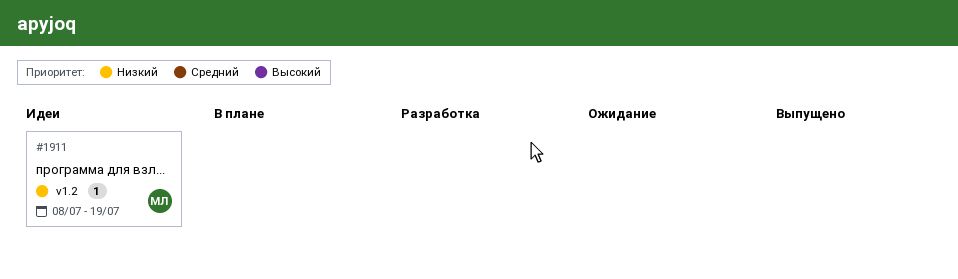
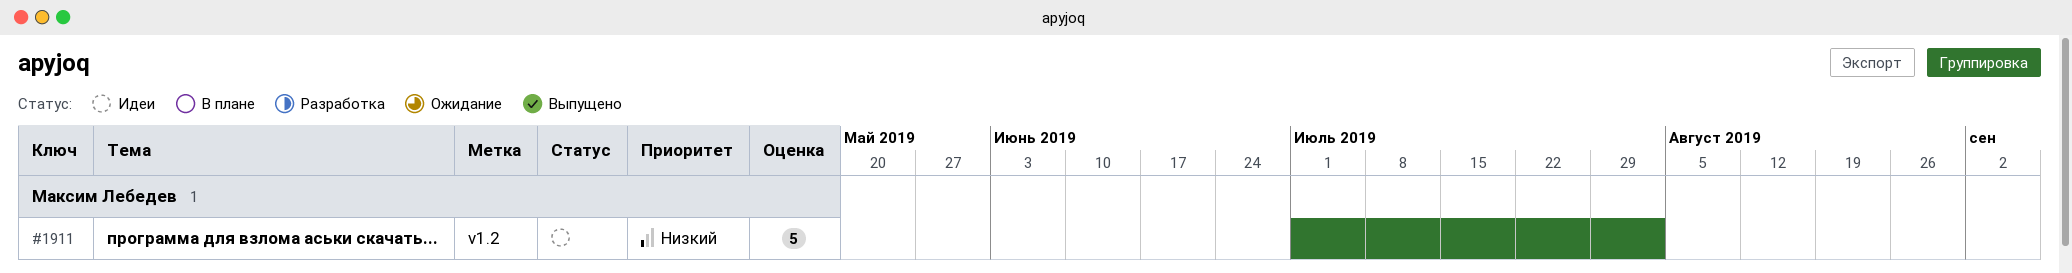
#1911, estimate: 1 -> 5
#1911, start: Jul 8 -> Jul 1
#1911, due: Jul 19 -> Aug 2

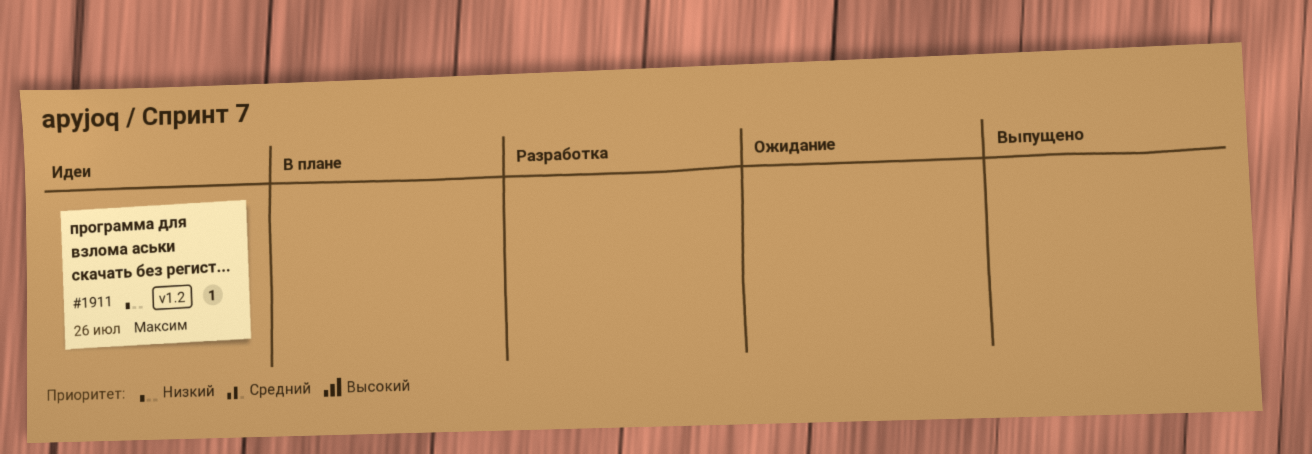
#1911, estimate: 5 -> 1
#1911, due: Aug 2 -> Jul 26

